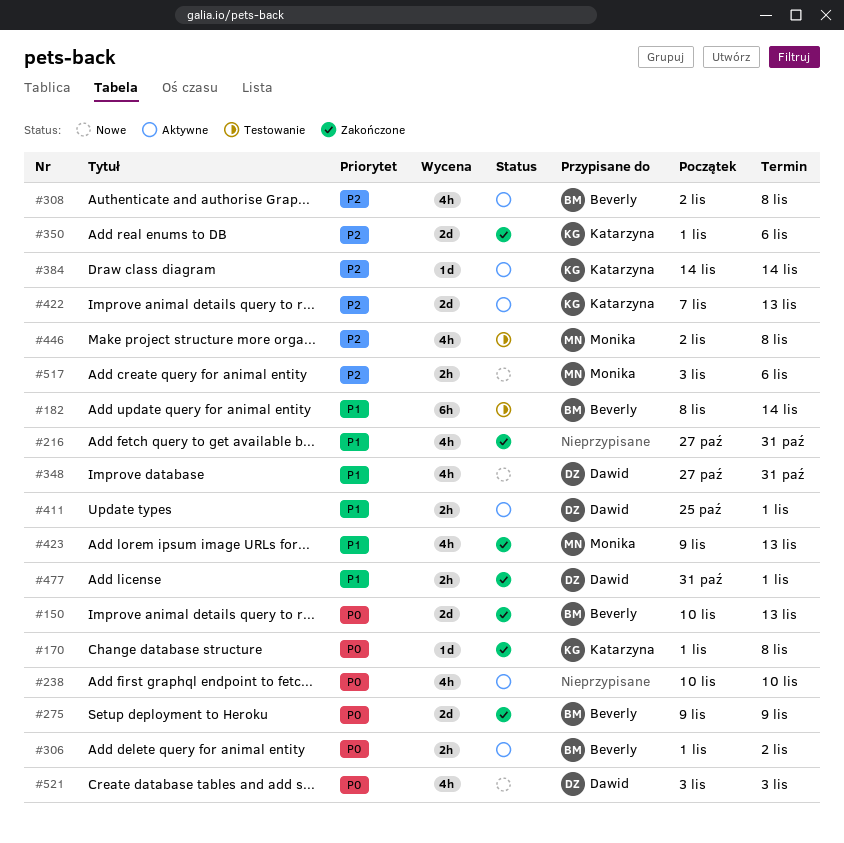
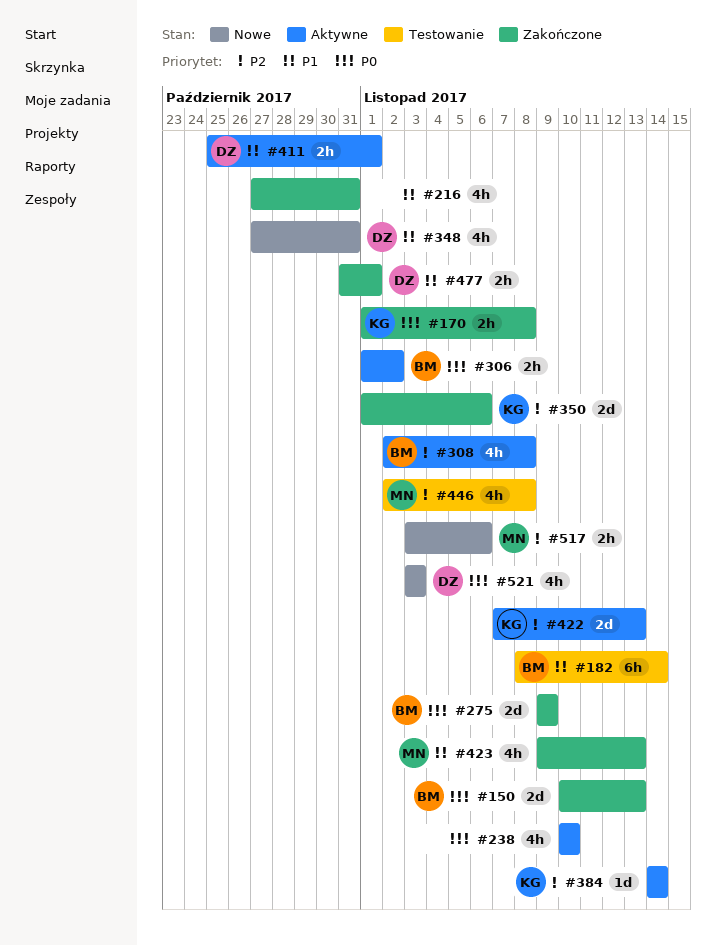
#170, estimate: 1d -> 2h

